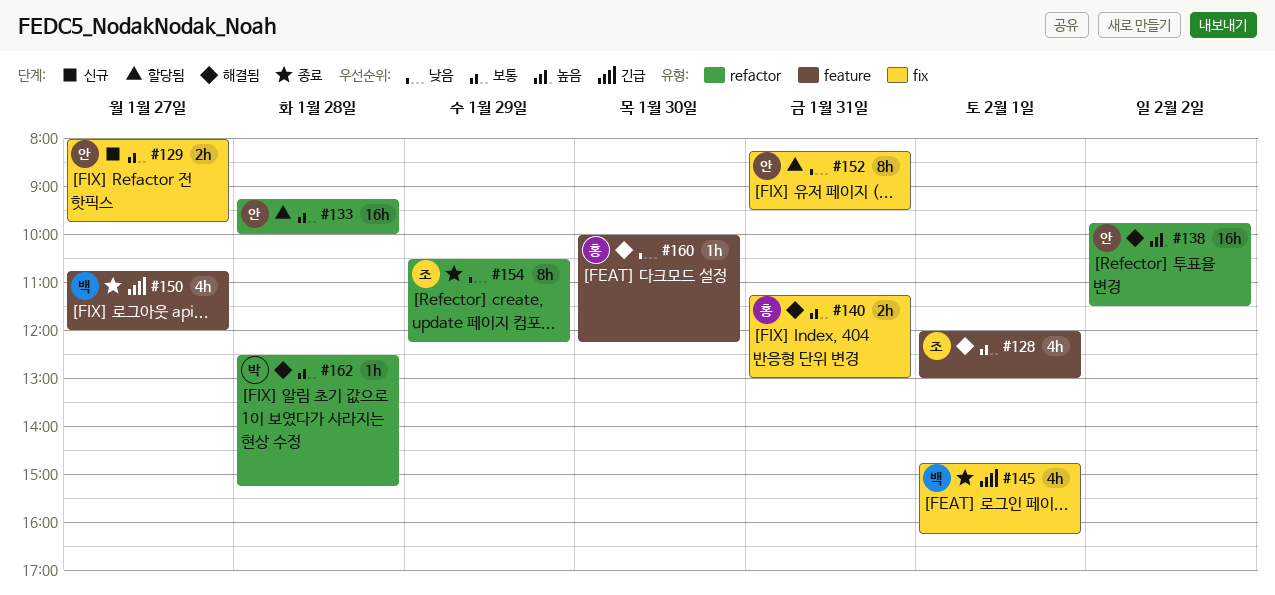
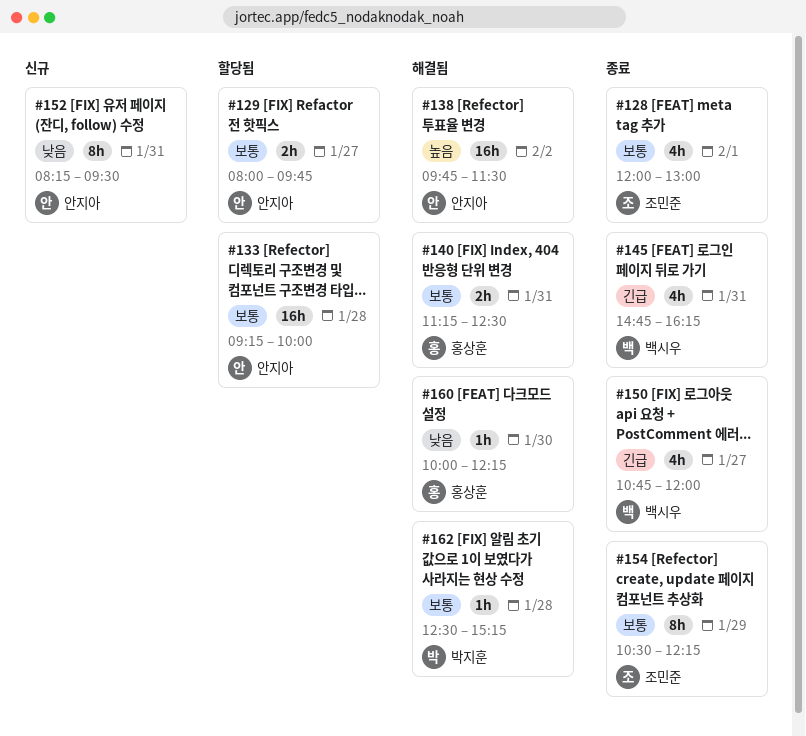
#128, status: 해결됨 -> 종료
#129, status: 신규 -> 할당됨
#140, ends: 13:00 -> 12:30
#145, day: Feb 1 -> Jan 31
#152, status: 할당됨 -> 신규
#154, priority: 낮음 -> 보통

